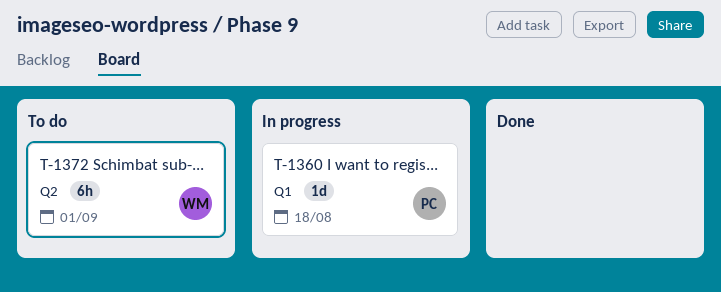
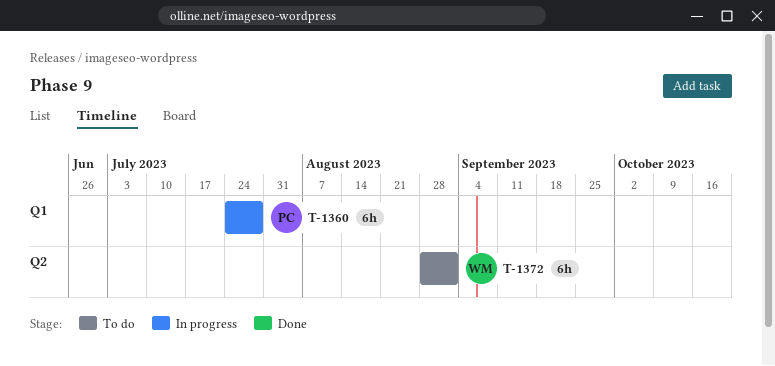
T-1360, estimate: 1d -> 6h
T-1360, due: Aug 18 -> Jul 28

